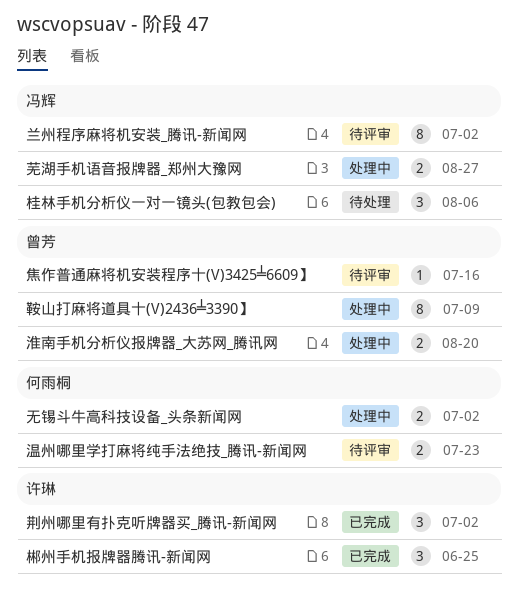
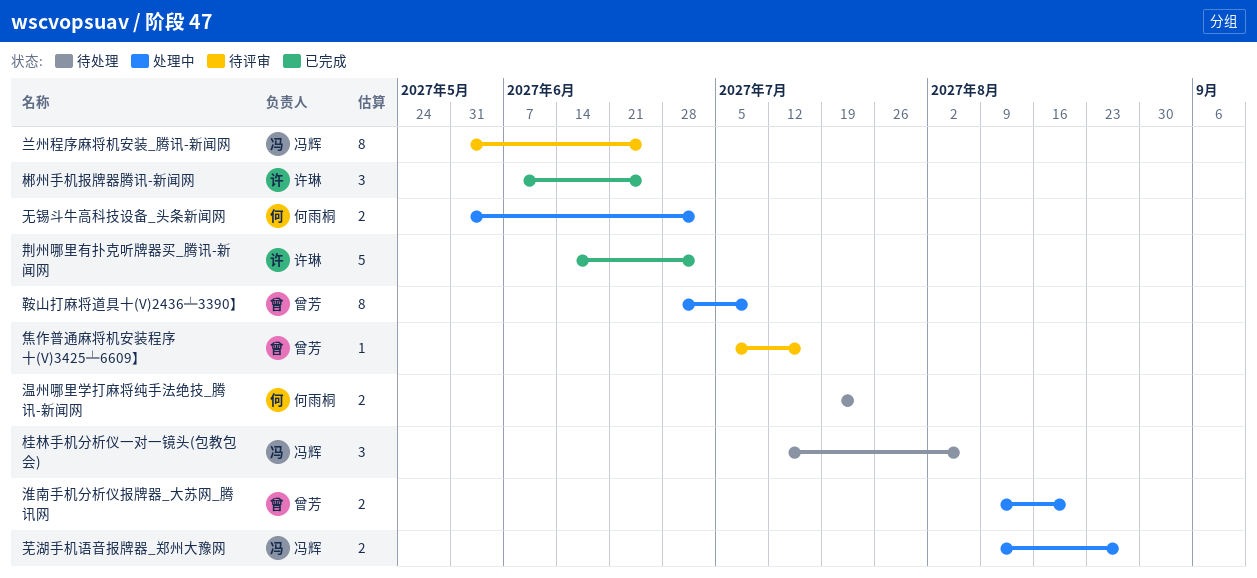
兰州程序麻将机安装_腾讯-新闻网, due: Jul 2 -> Jun 25
温州哪里学打麻将纯手法绝技_腾讯-新闻网, status: 待评审 -> 待处理
荆州哪里有扑克听牌器买_腾讯-新闻网, estimate: 3 -> 5

